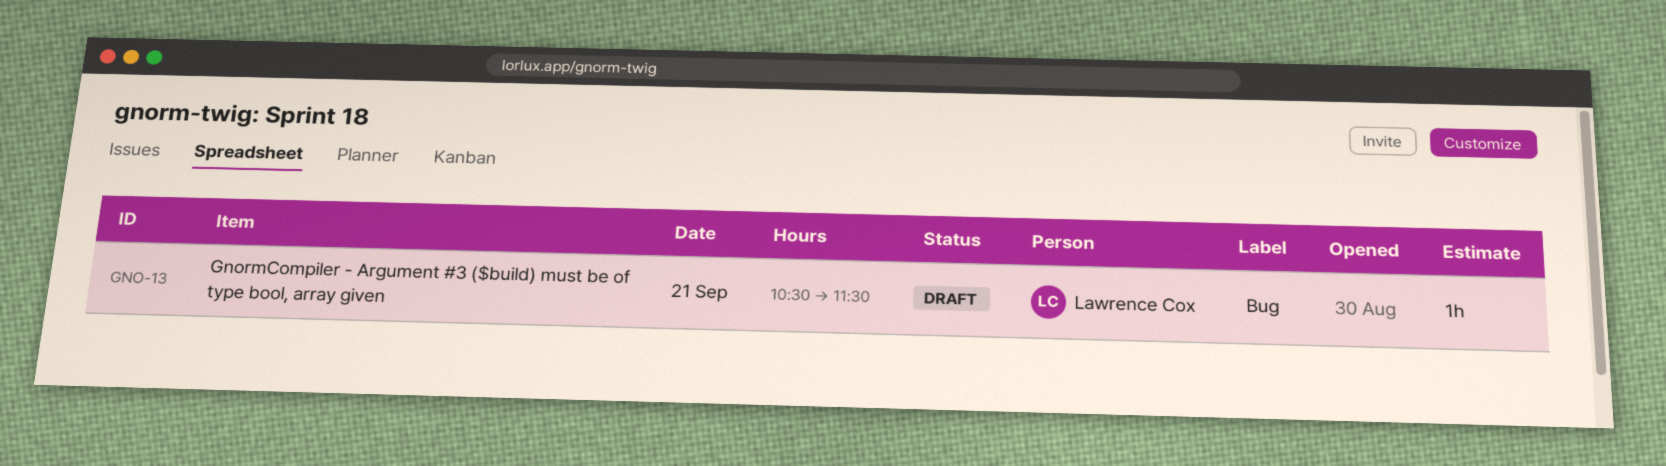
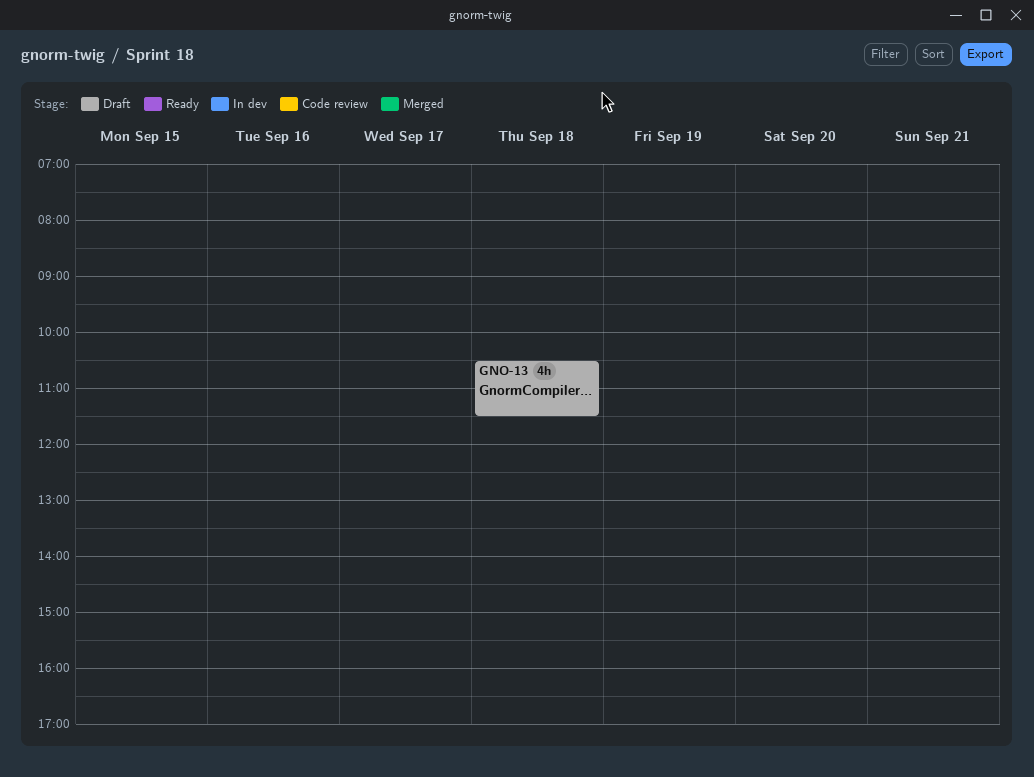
GNO-13, estimate: 1h -> 4h
GNO-13, day: Sep 21 -> Sep 18

